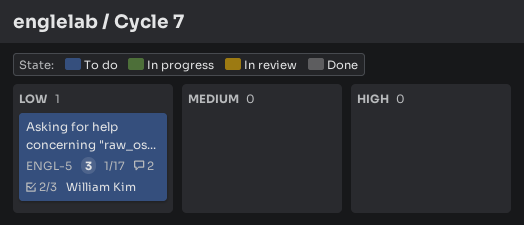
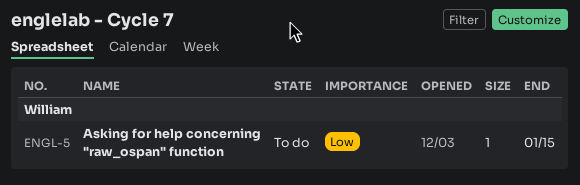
ENGL-5, estimate: 3 -> 1
ENGL-5, due: Jan 17 -> Jan 15

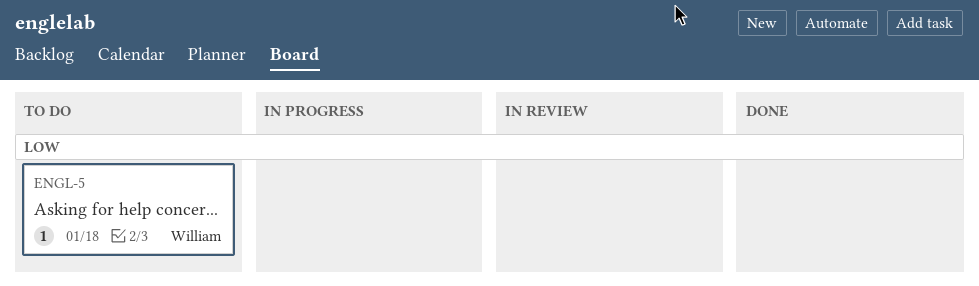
ENGL-5, due: Jan 15 -> Jan 18

